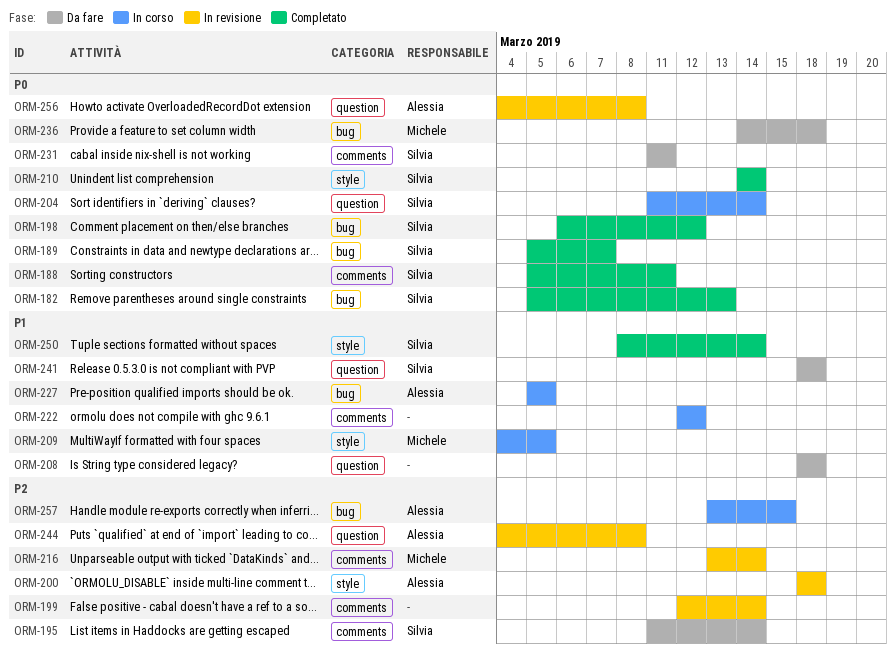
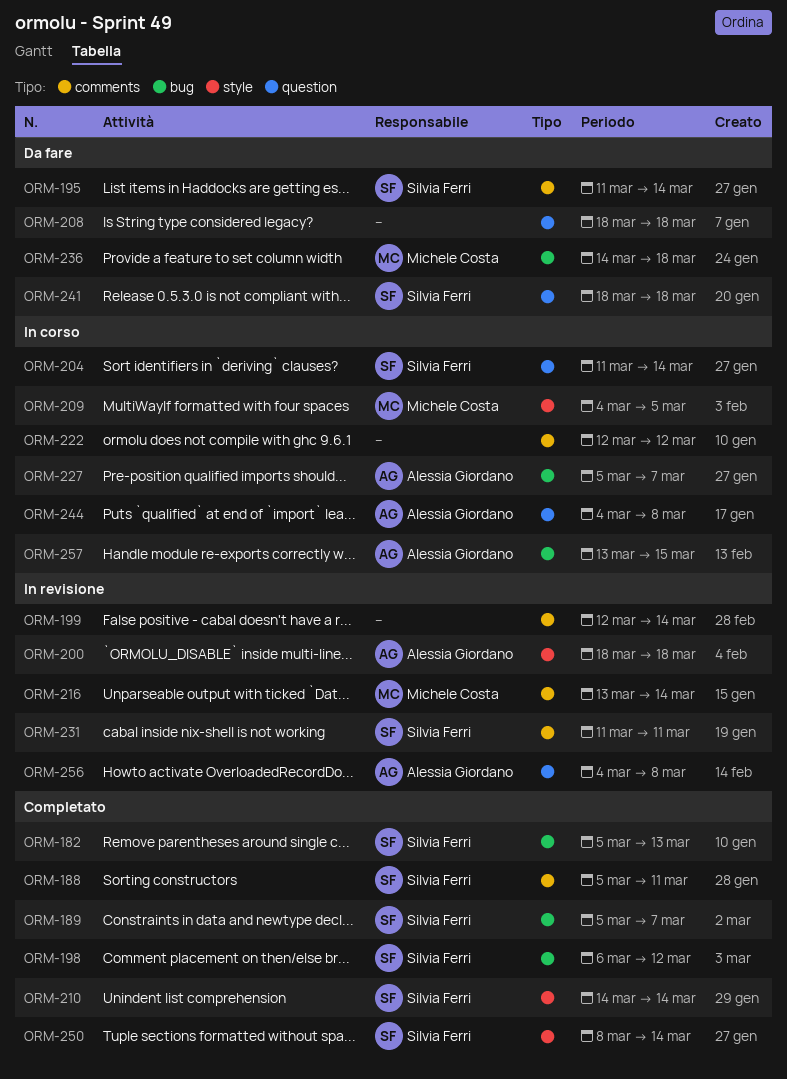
ORM-227, due: Mar 5 -> Mar 7
ORM-231, status: Da fare -> In revisione
ORM-244, status: In revisione -> In corso

